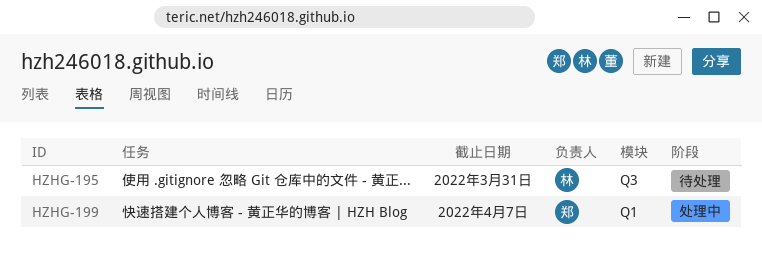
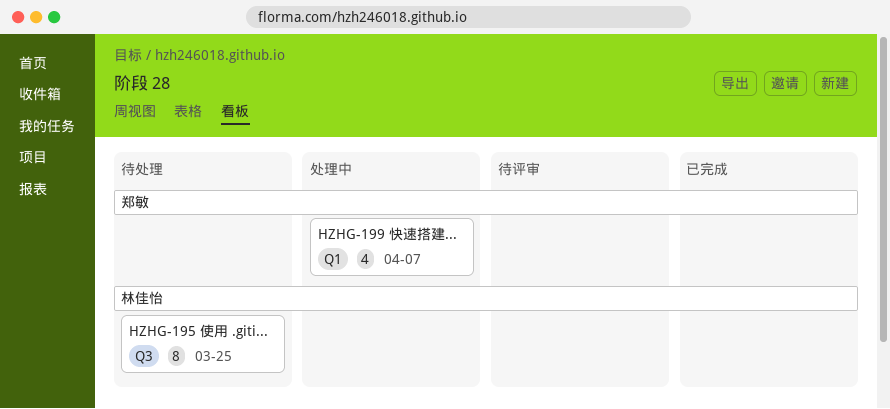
HZHG-195, due: Mar 31 -> Mar 25

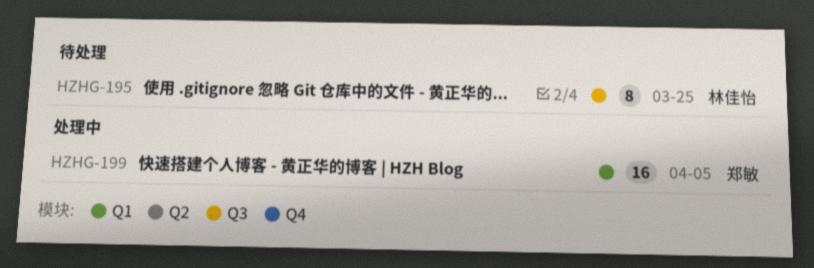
HZHG-199, estimate: 4 -> 16
HZHG-199, due: Apr 7 -> Apr 5

